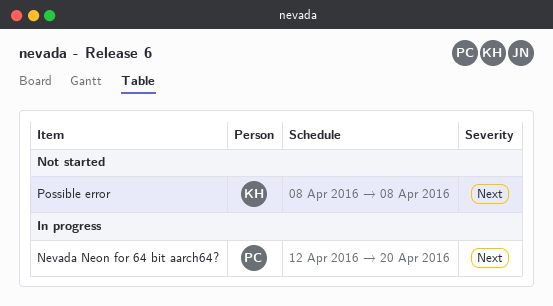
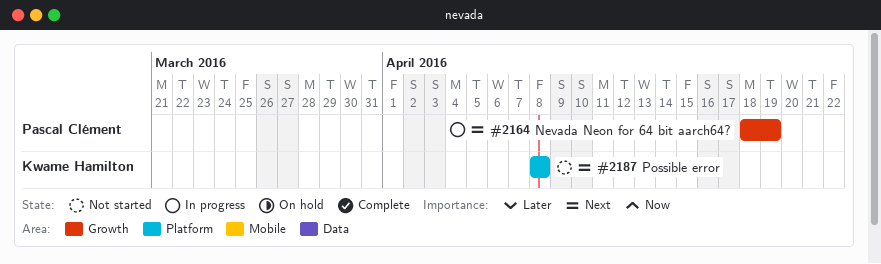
Nevada Neon for 64 bit aarch64?, start: Apr 12 -> Apr 18
Nevada Neon for 64 bit aarch64?, due: Apr 20 -> Apr 19

